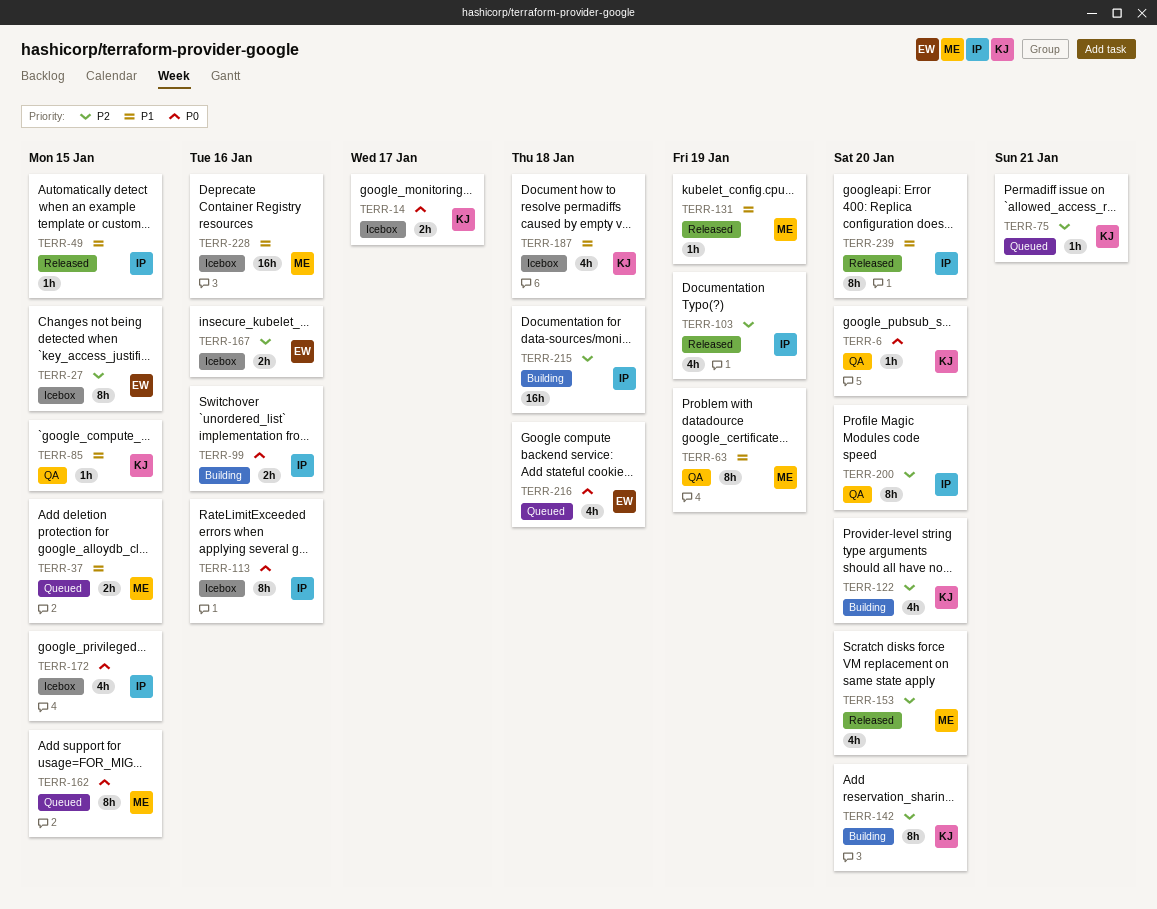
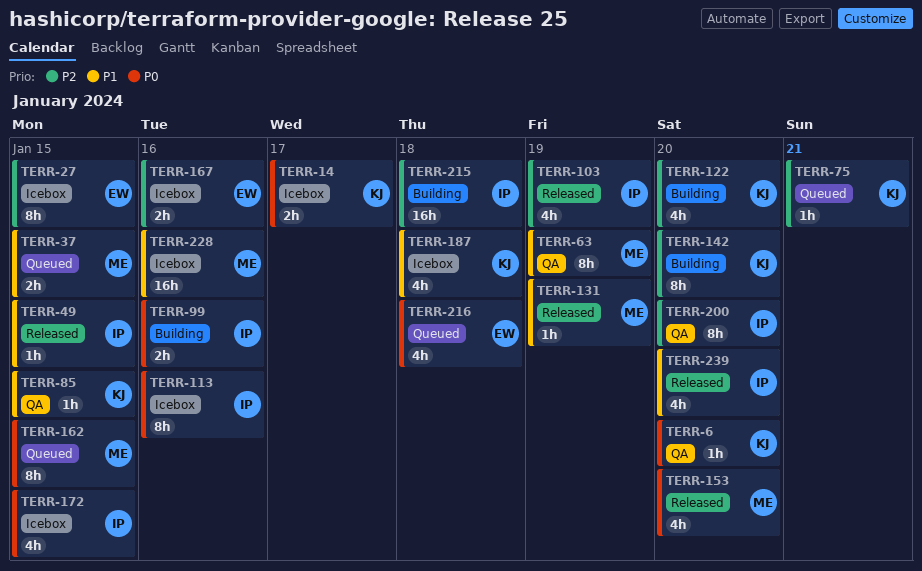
TERR-153, priority: P2 -> P0
TERR-239, estimate: 8h -> 4h

